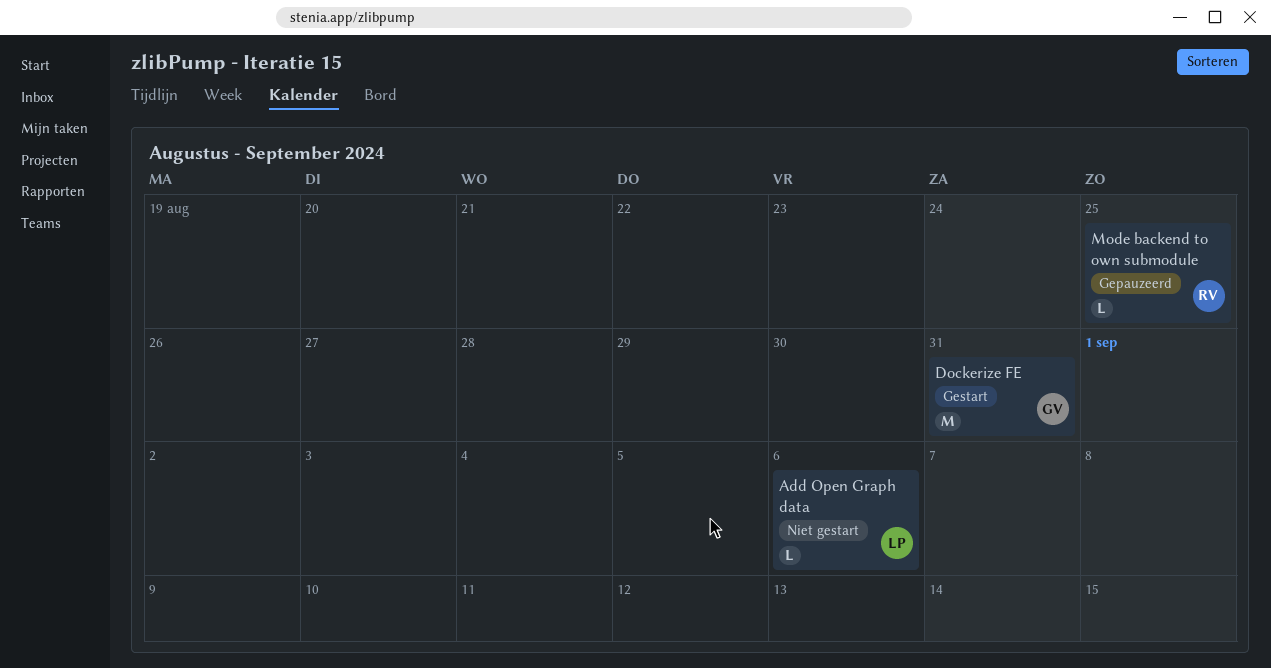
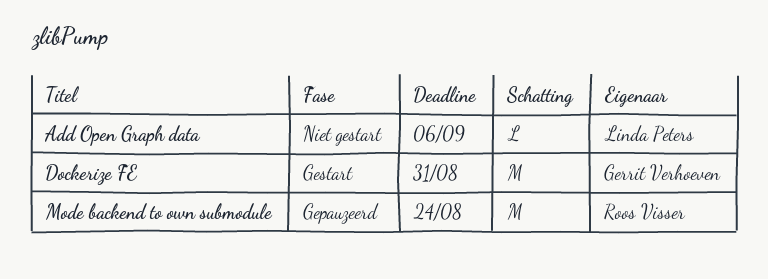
Mode backend to own submodule, estimate: L -> M
Mode backend to own submodule, due: Aug 25 -> Aug 24

